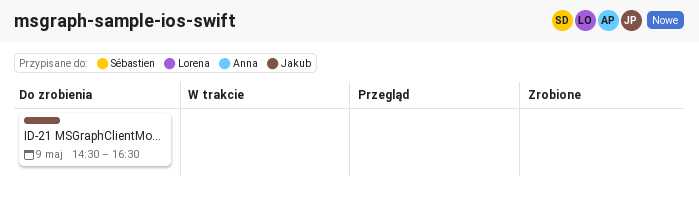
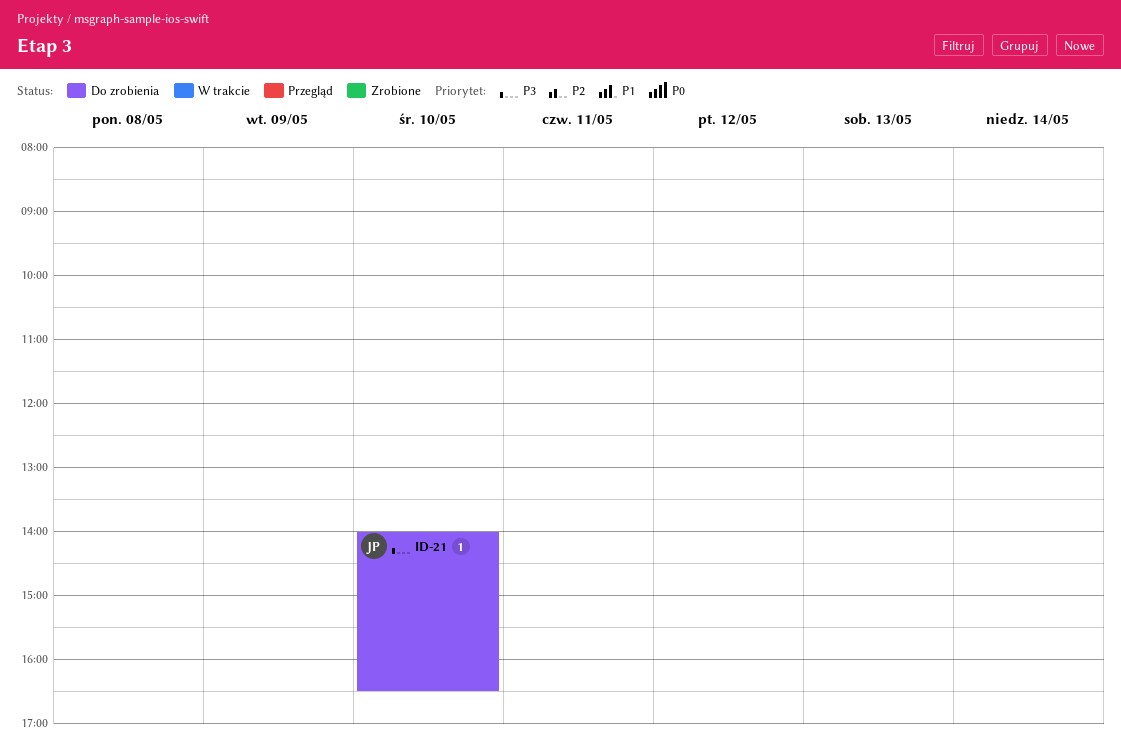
ID-21, day: May 9 -> May 10
ID-21, begins: 14:30 -> 14:00

